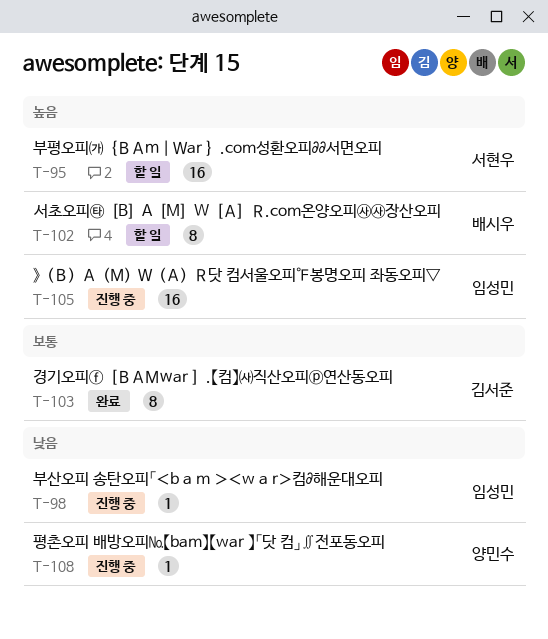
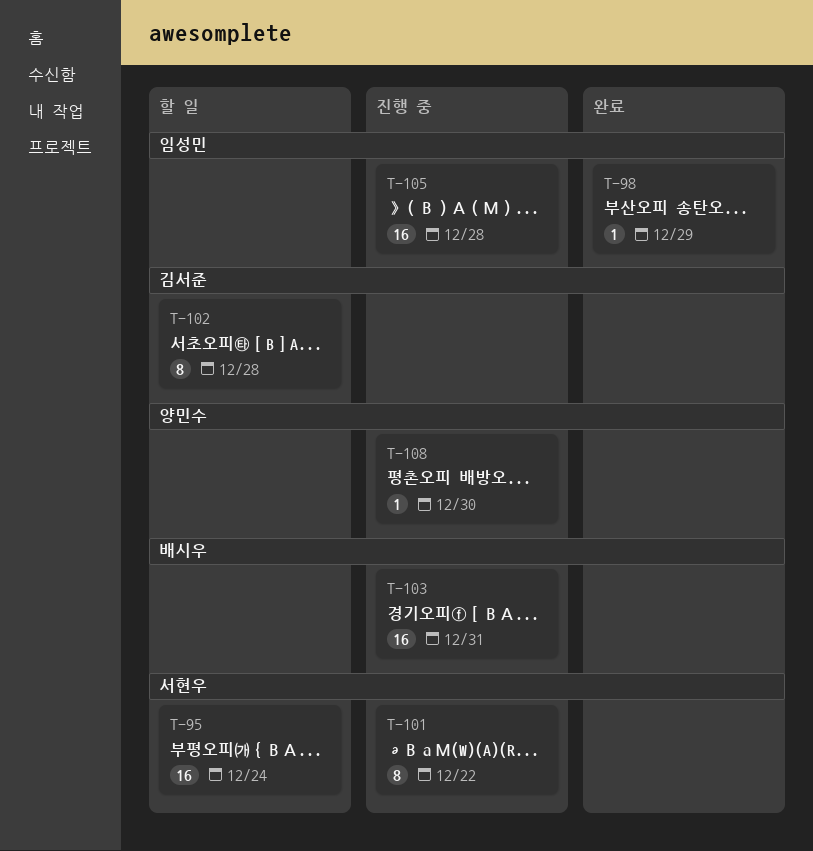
T-98, status: 진행 중 -> 완료
T-101: none -> present
T-102, owner: 배시우 -> 김서준
T-103, status: 완료 -> 진행 중
T-103, owner: 김서준 -> 배시우
T-103, estimate: 8 -> 16

